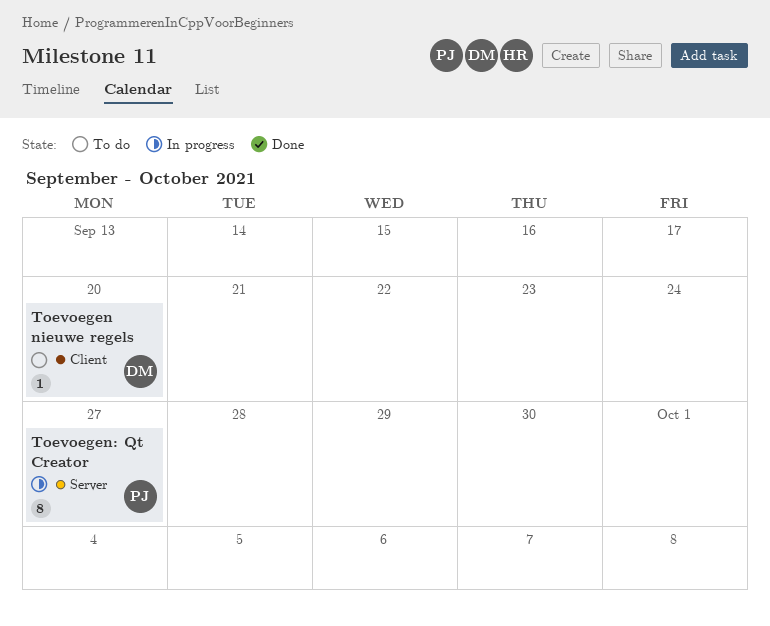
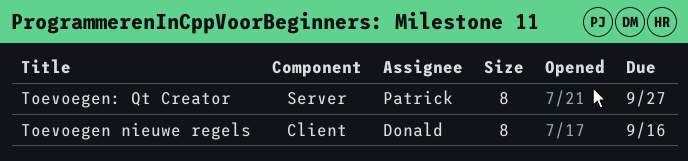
Toevoegen nieuwe regels, estimate: 1 -> 8
Toevoegen nieuwe regels, due: Sep 20 -> Sep 16

